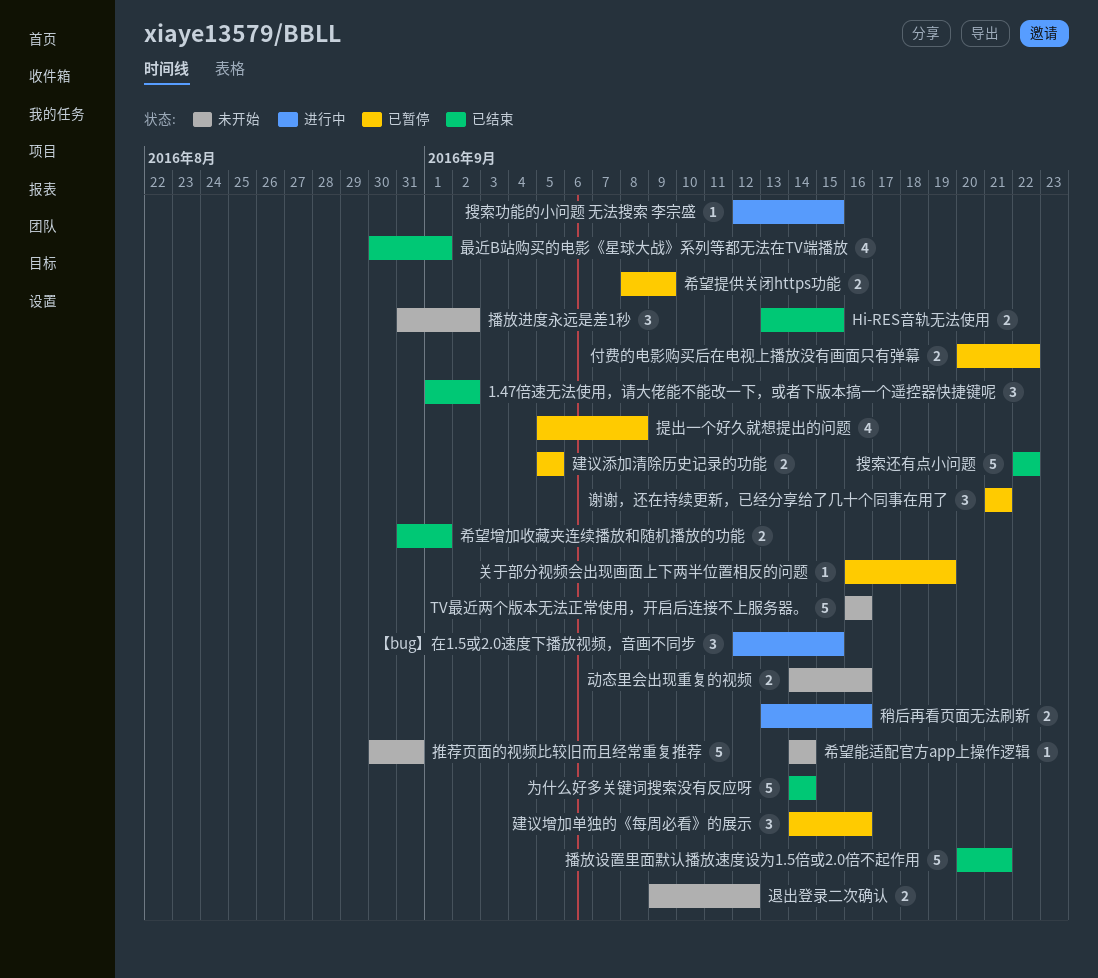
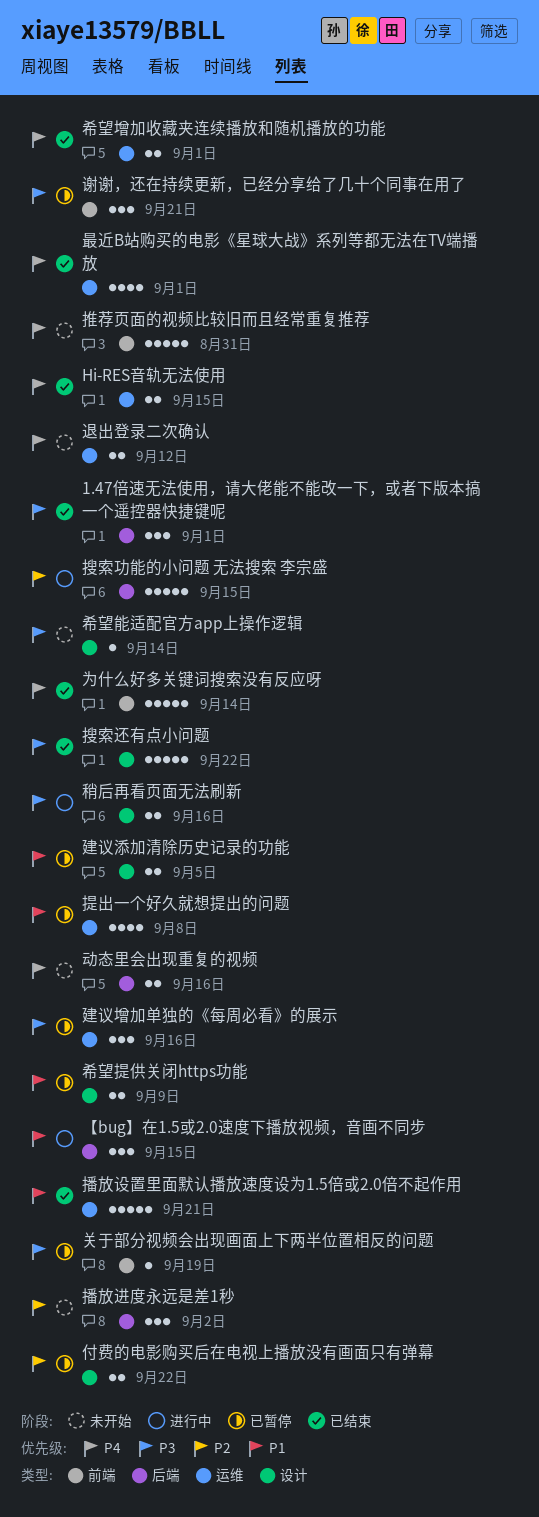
1.47倍速无法使用，请大佬能不能改一下，或者下版本搞一个遥控器快捷键呢, due: Sep 2 -> Sep 1
TV最近两个版本无法正常使用，开启后连接不上服务器。: present -> none
搜索功能的小问题 无法搜索 李宗盛, estimate: 1 -> 5

